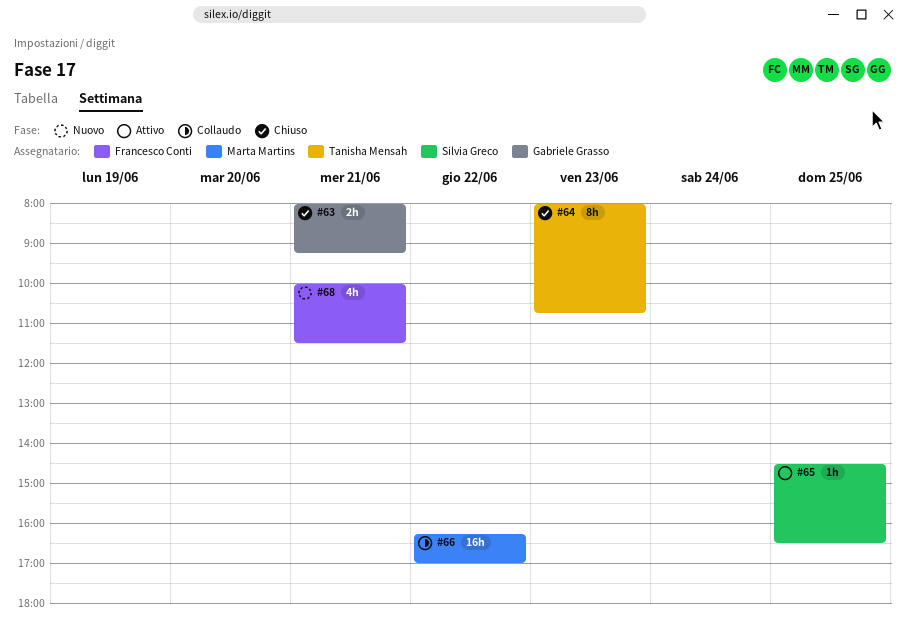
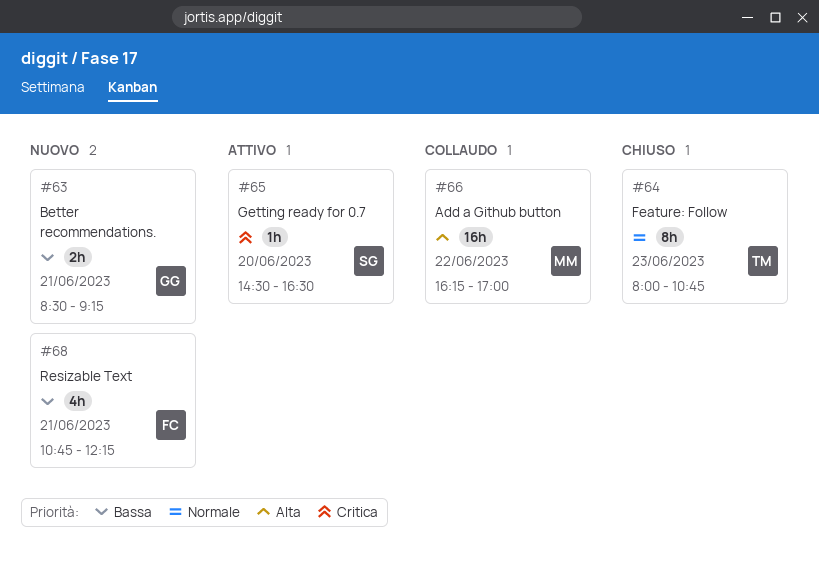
#63, status: Chiuso -> Nuovo
#63, begins: 08:00 -> 08:30
#65, day: Jun 25 -> Jun 20
#68, begins: 10:00 -> 10:45
#68, ends: 11:30 -> 12:15

